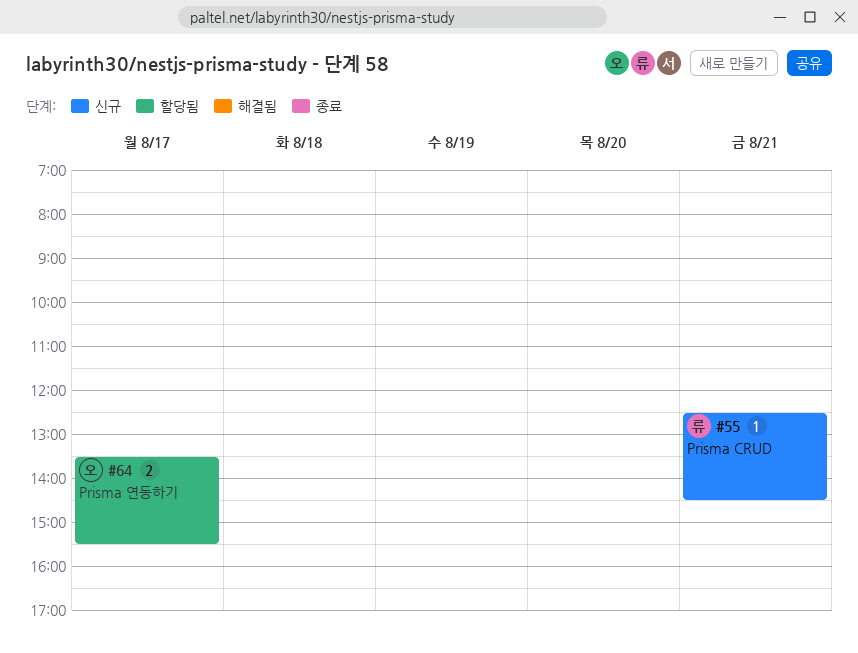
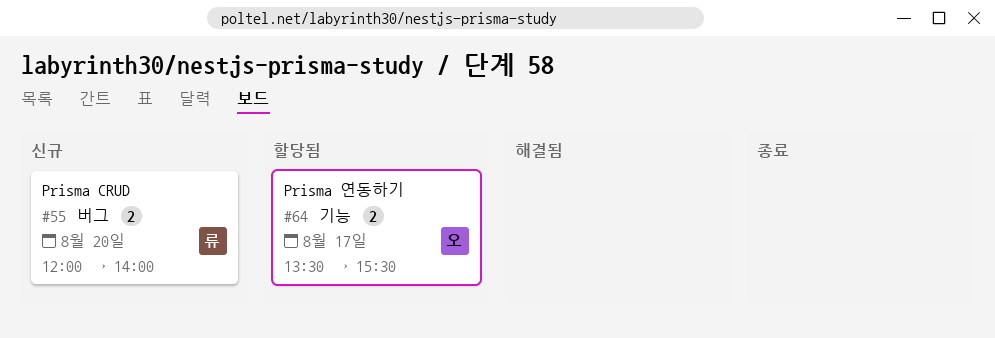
#55, estimate: 1 -> 2
#55, day: Aug 21 -> Aug 20
#55, begins: 12:30 -> 12:00
#55, ends: 14:30 -> 14:00

